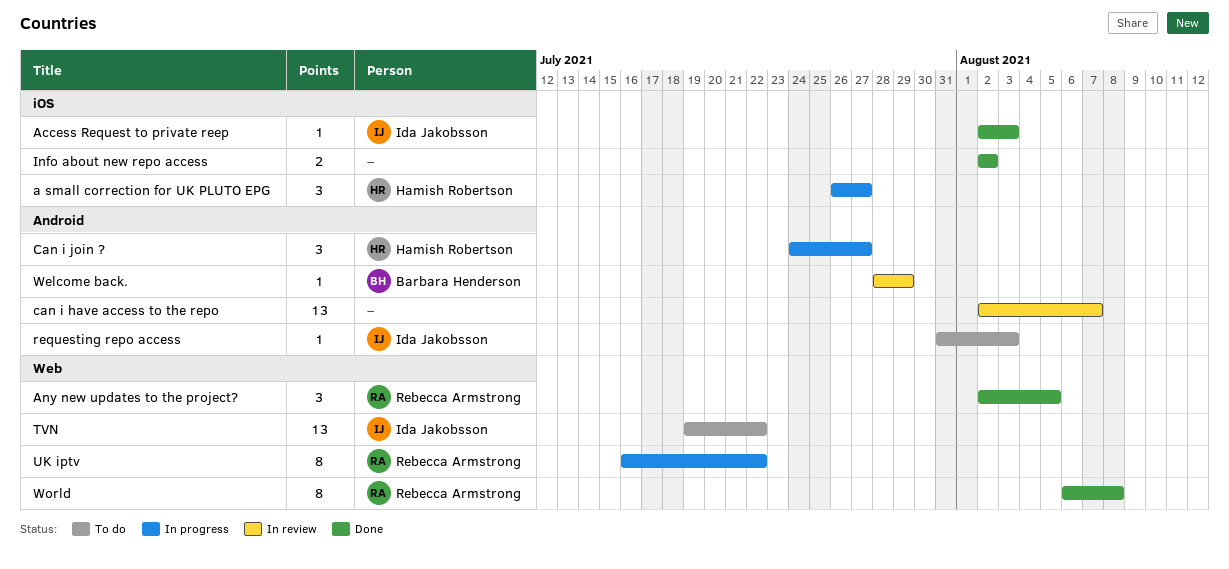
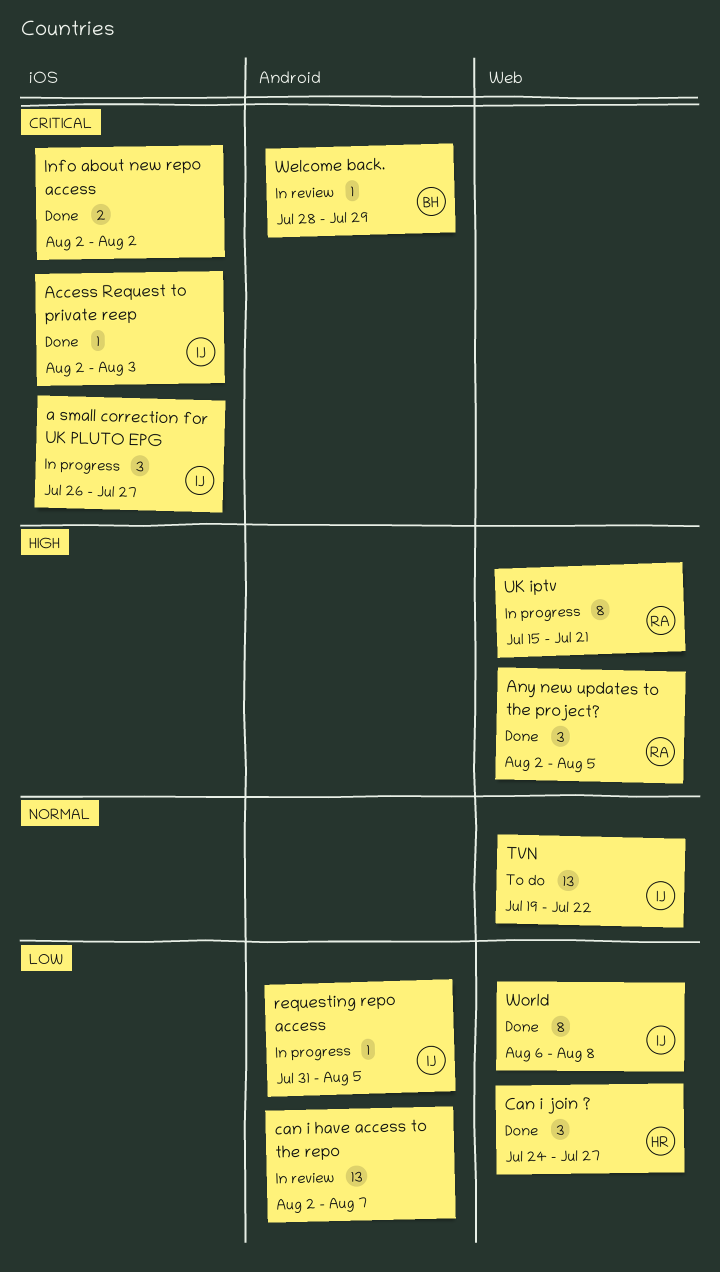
a small correction for UK PLUTO EPG, owner: Hamish Robertson -> Ida Jakobsson
Can i join ?, status: In progress -> Done
Can i join ?, label: Android -> Web
requesting repo access, status: To do -> In progress
requesting repo access, due: Aug 3 -> Aug 5
UK iptv, start: Jul 16 -> Jul 15
UK iptv, due: Jul 22 -> Jul 21
World, owner: Rebecca Armstrong -> Ida Jakobsson

